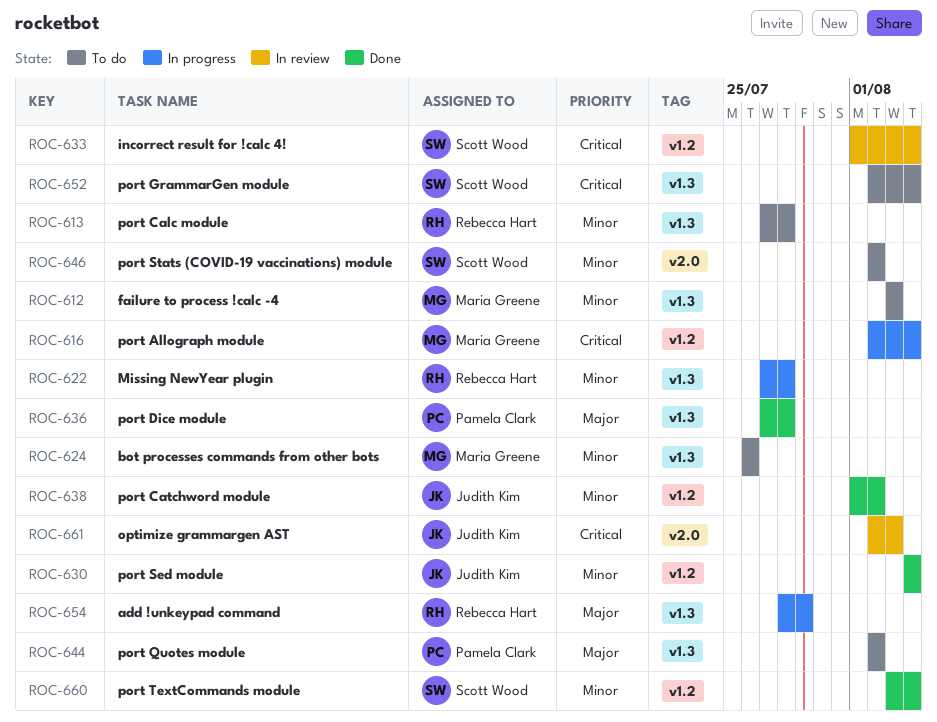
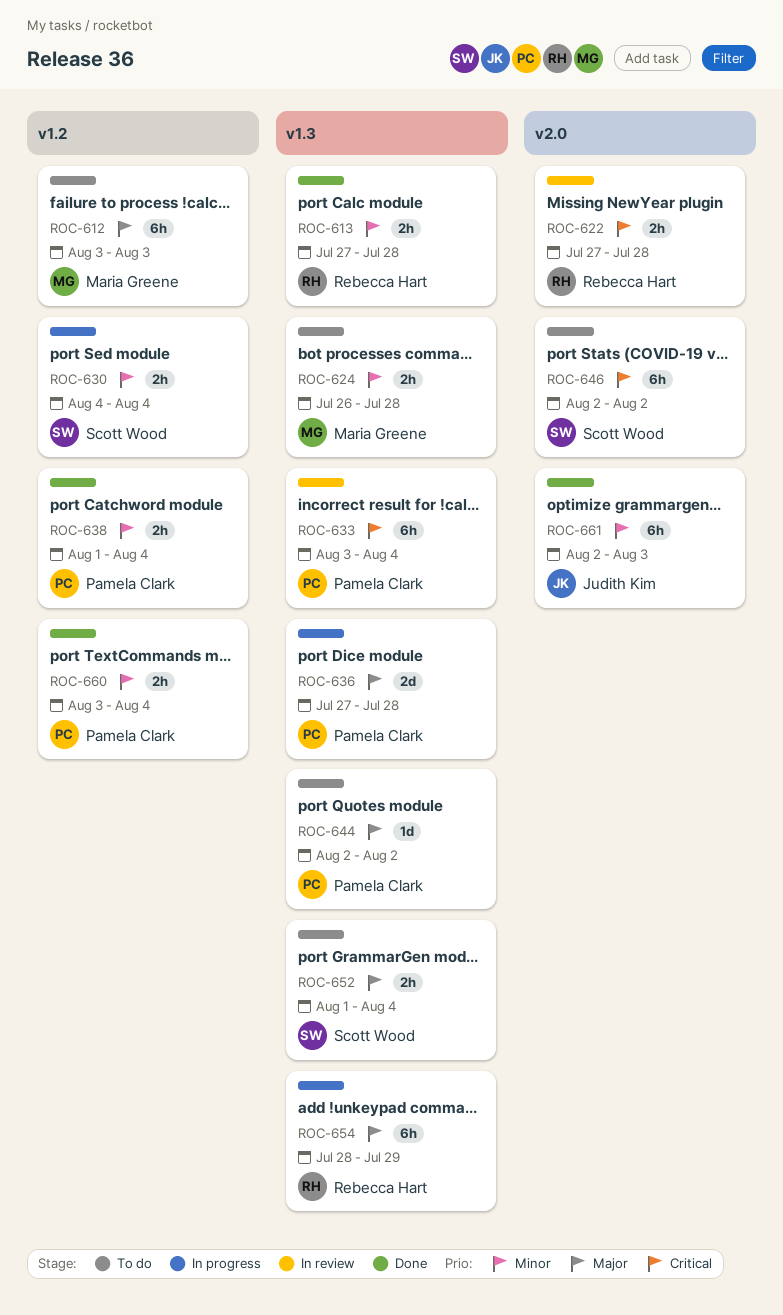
ROC-612, priority: Minor -> Major
ROC-612, label: v1.3 -> v1.2
ROC-613, status: To do -> Done
ROC-616: present -> none
ROC-622, status: In progress -> In review
ROC-622, priority: Minor -> Critical
ROC-622, label: v1.3 -> v2.0
ROC-624, due: Jul 26 -> Jul 28
ROC-630, status: Done -> In progress
ROC-630, owner: Judith Kim -> Scott Wood
ROC-633, owner: Scott Wood -> Pamela Clark
ROC-633, label: v1.2 -> v1.3
ROC-633, start: Aug 1 -> Aug 3
ROC-636, status: Done -> In progress
ROC-638, owner: Judith Kim -> Pamela Clark
ROC-638, due: Aug 2 -> Aug 4
ROC-646, priority: Minor -> Critical
ROC-652, priority: Critical -> Major
ROC-652, start: Aug 2 -> Aug 1
ROC-660, owner: Scott Wood -> Pamela Clark
ROC-661, status: In review -> Done
ROC-661, priority: Critical -> Minor

